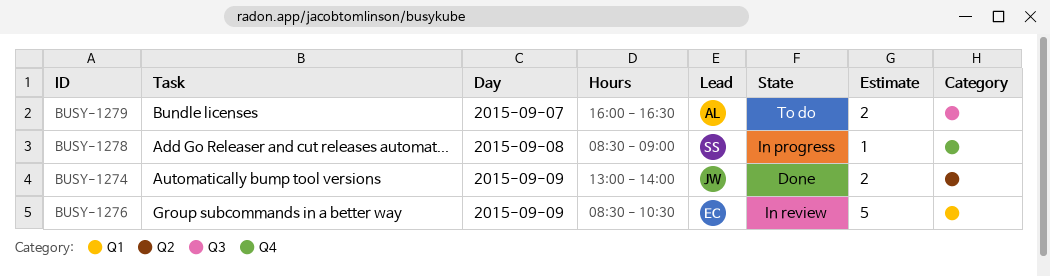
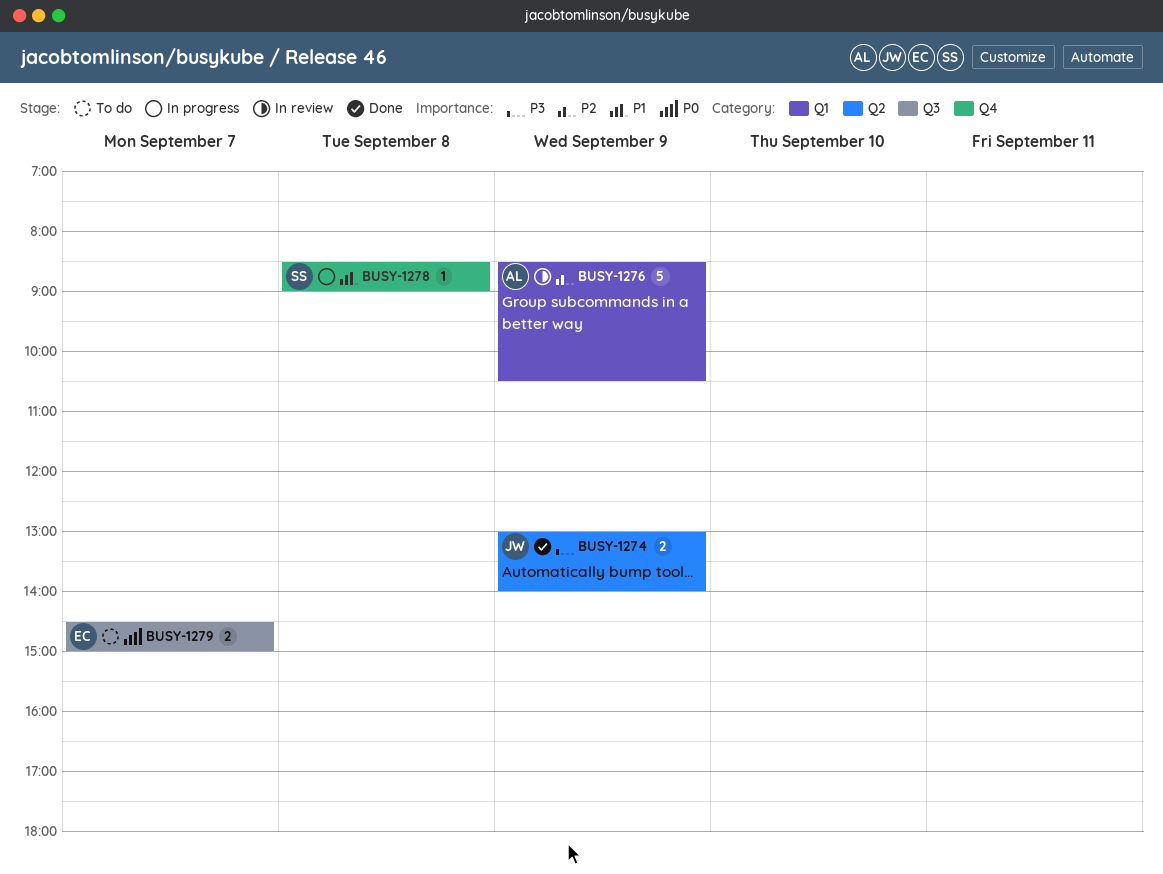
BUSY-1276, owner: EC -> AL
BUSY-1279, owner: AL -> EC
BUSY-1279, begins: 16:00 -> 14:30
BUSY-1279, ends: 16:30 -> 15:00

